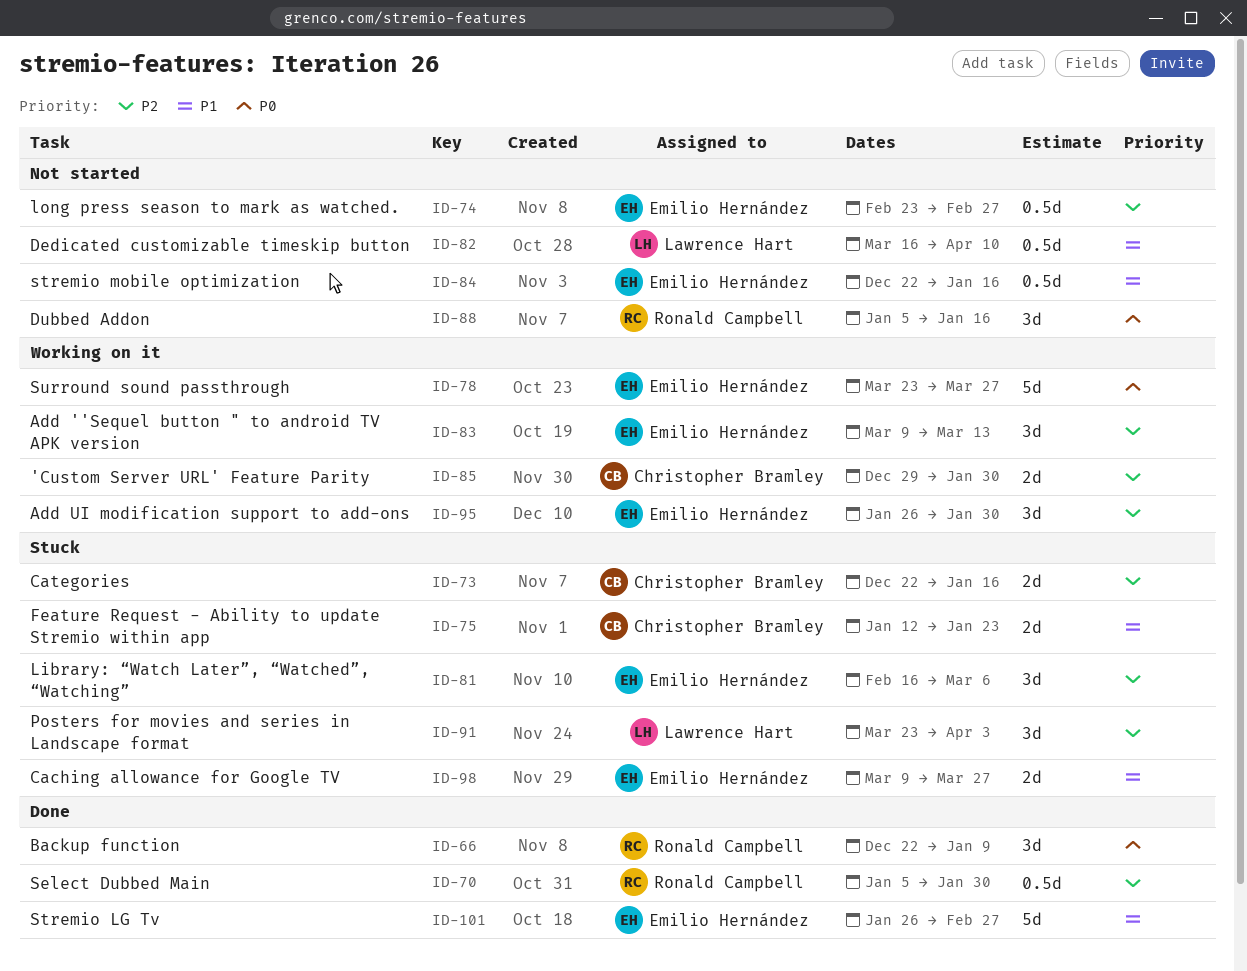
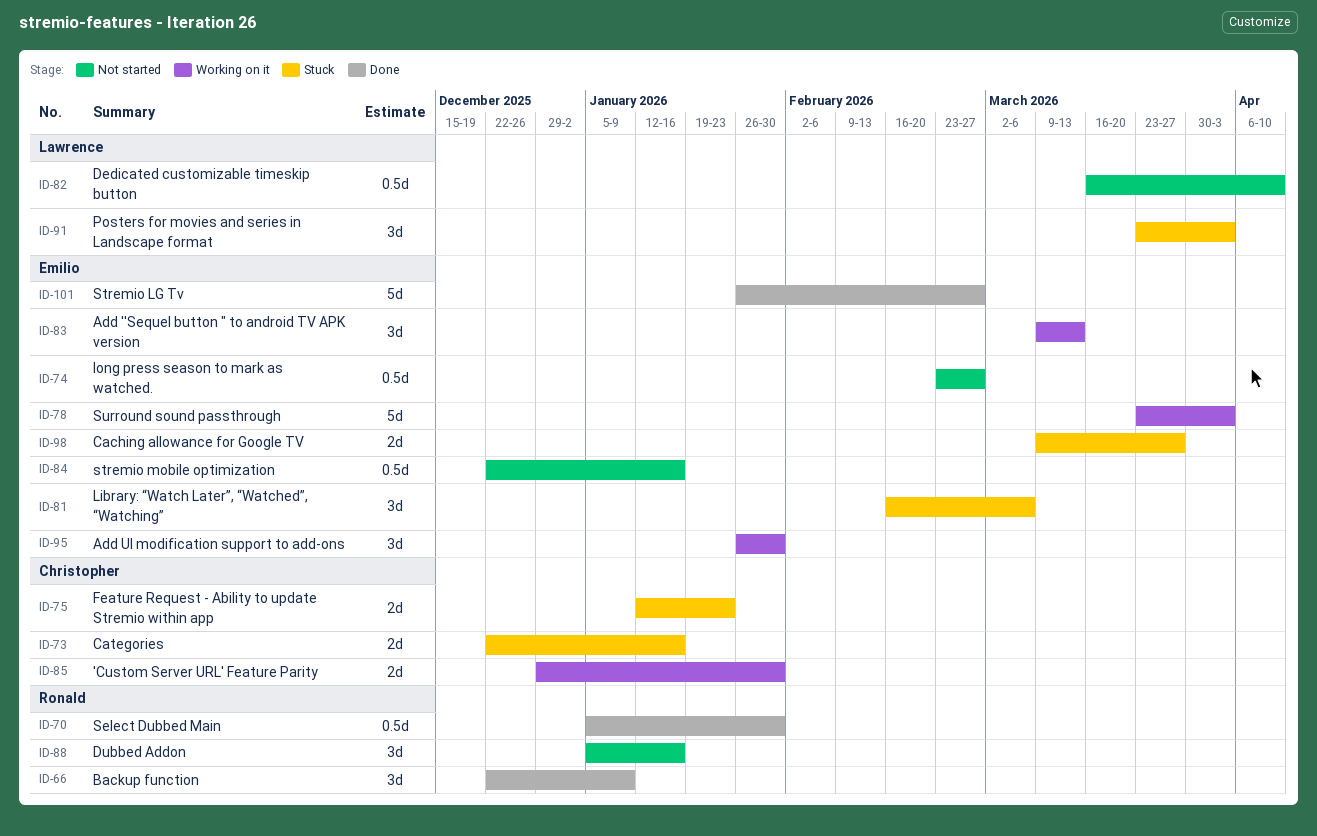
ID-78, due: Mar 27 -> Apr 3

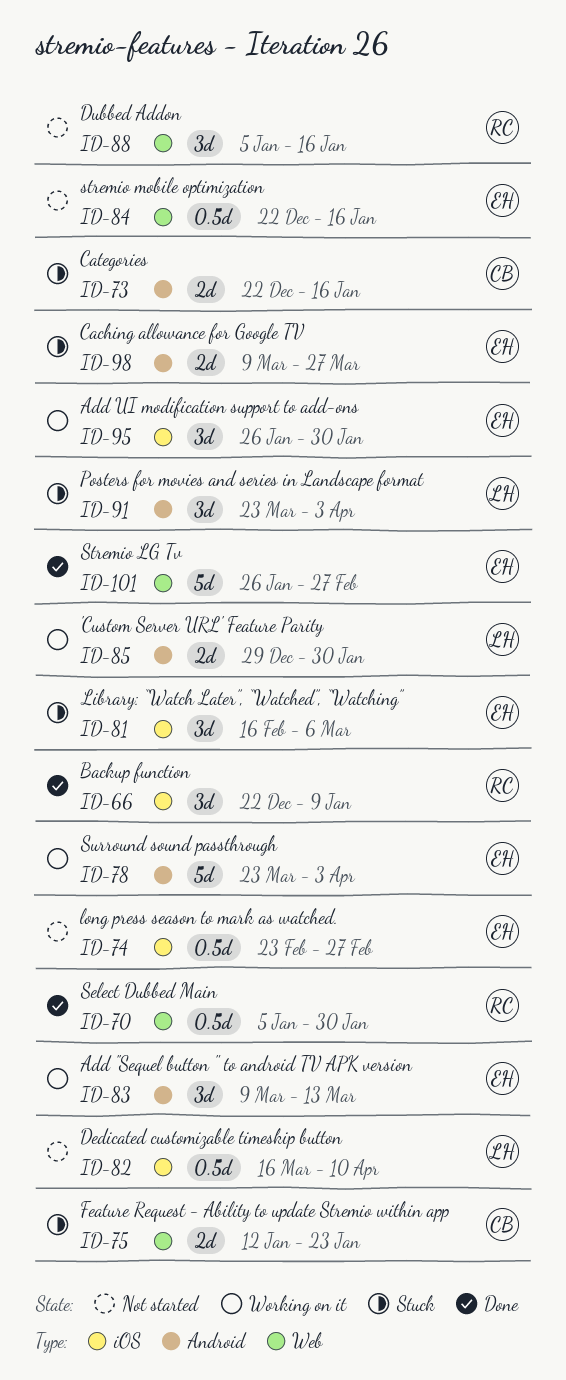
ID-85, owner: Christopher -> Lawrence

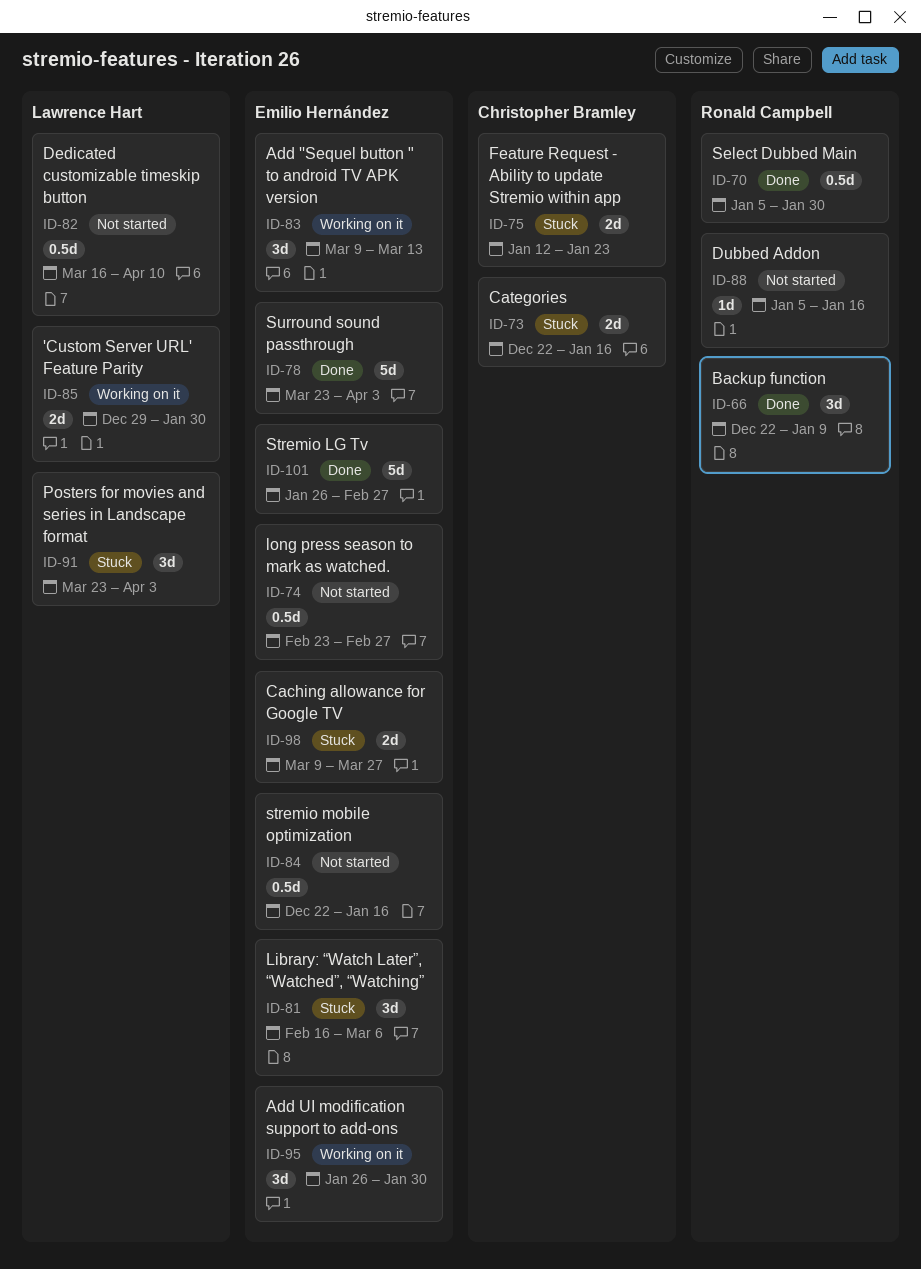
ID-78, status: Working on it -> Done
ID-88, estimate: 3d -> 1d

